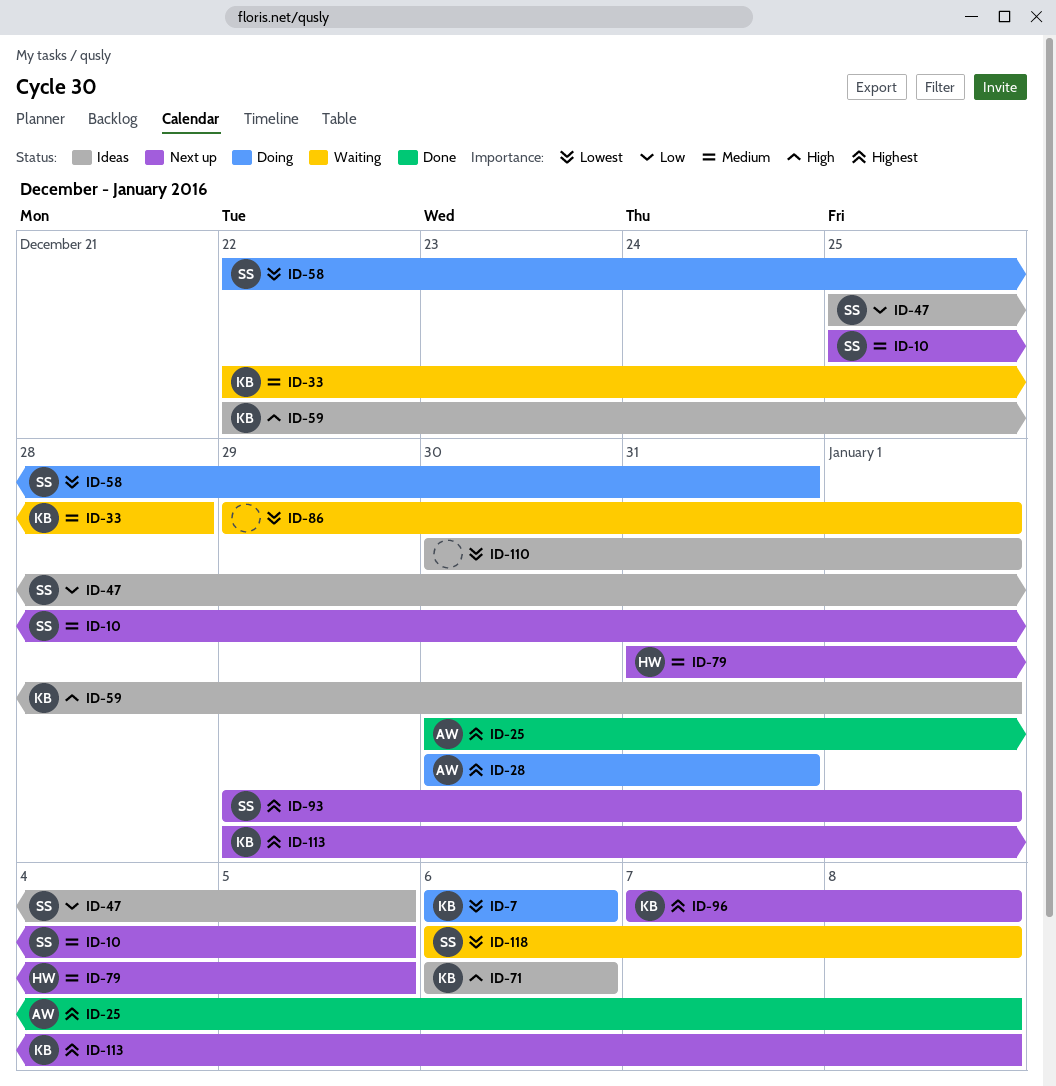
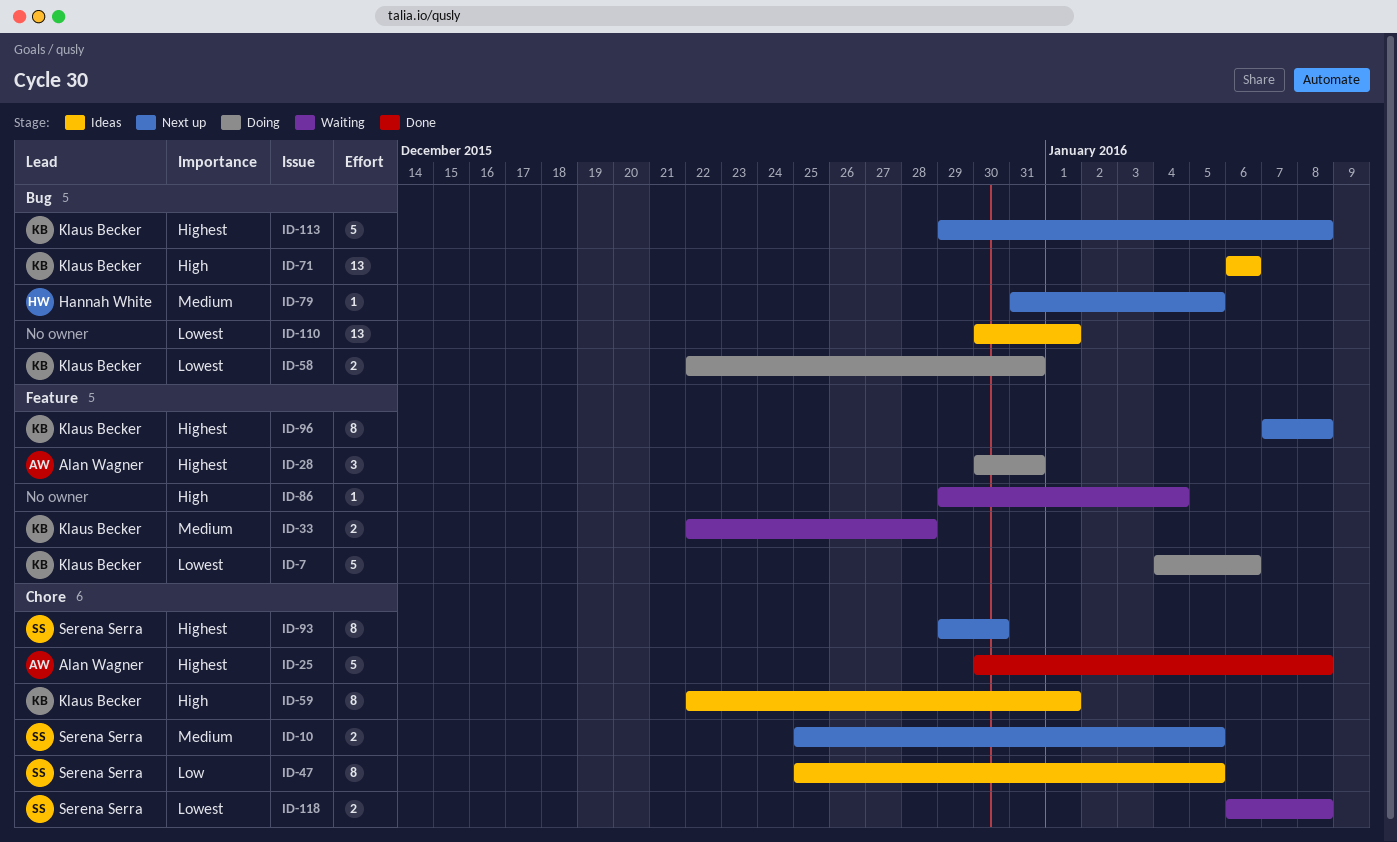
ID-7, start: Jan 6 -> Jan 4
ID-58, owner: Serena Serra -> Klaus Becker
ID-86, priority: Lowest -> High
ID-86, due: Jan 1 -> Jan 4
ID-93, due: Jan 1 -> Dec 30

